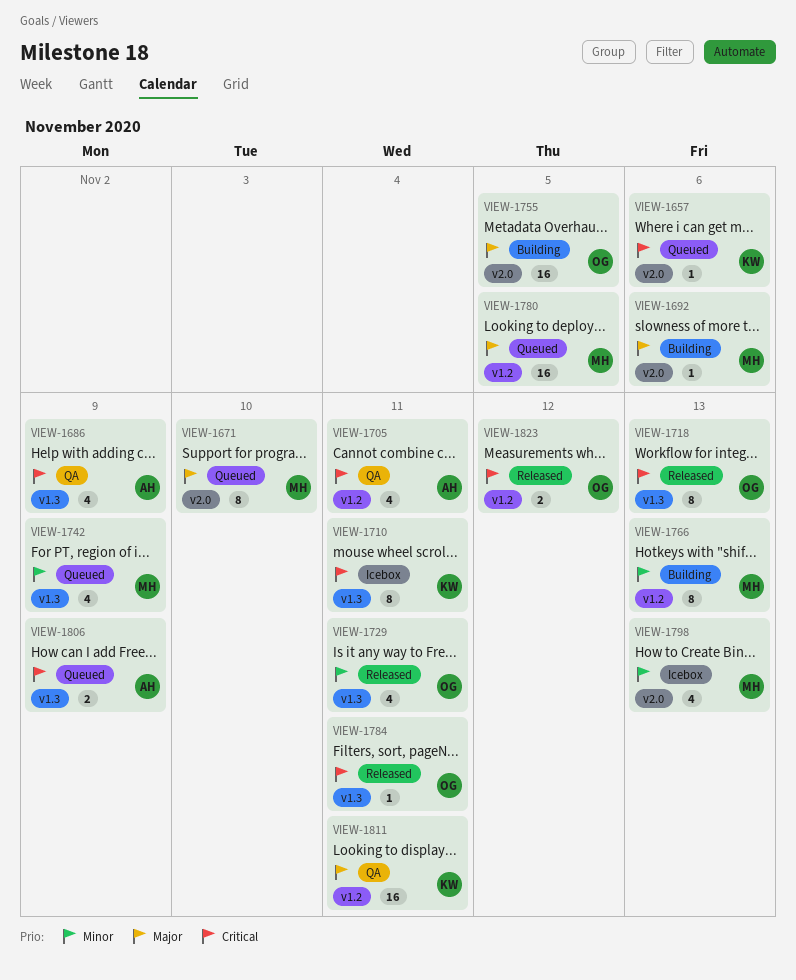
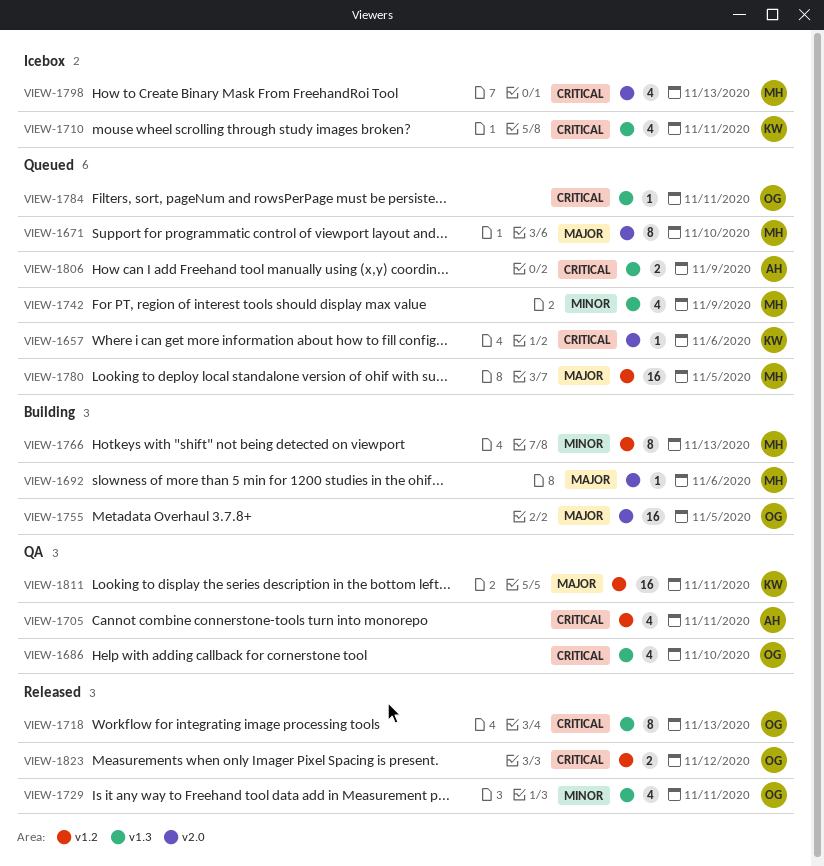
VIEW-1686, owner: AH -> OG
VIEW-1686, due: Nov 9 -> Nov 10
VIEW-1710, estimate: 8 -> 4
VIEW-1784, status: Released -> Queued
VIEW-1798, priority: Minor -> Critical

